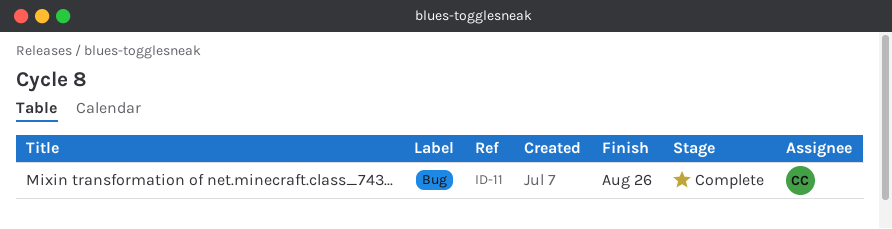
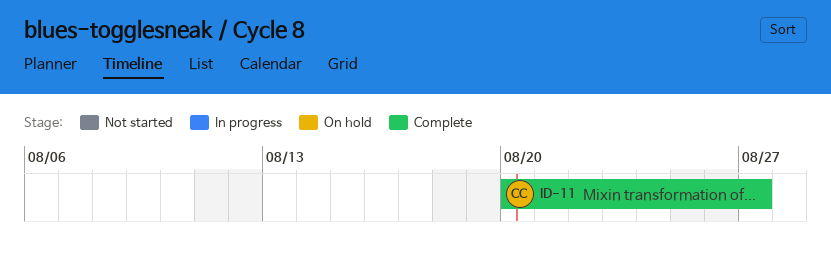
ID-11, due: Aug 26 -> Aug 27

